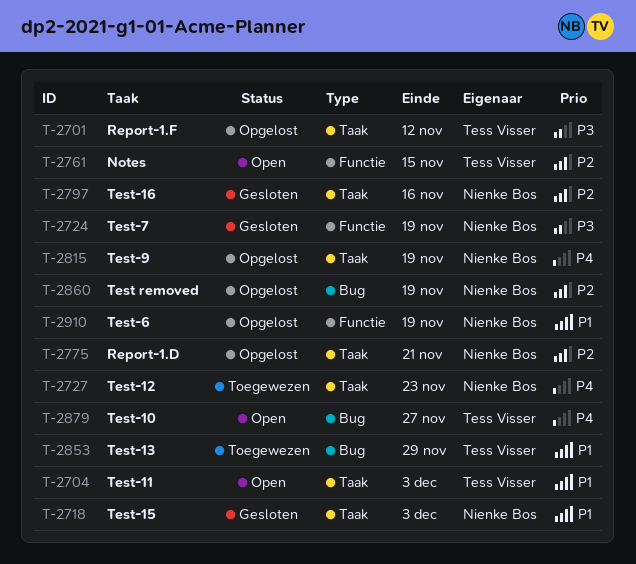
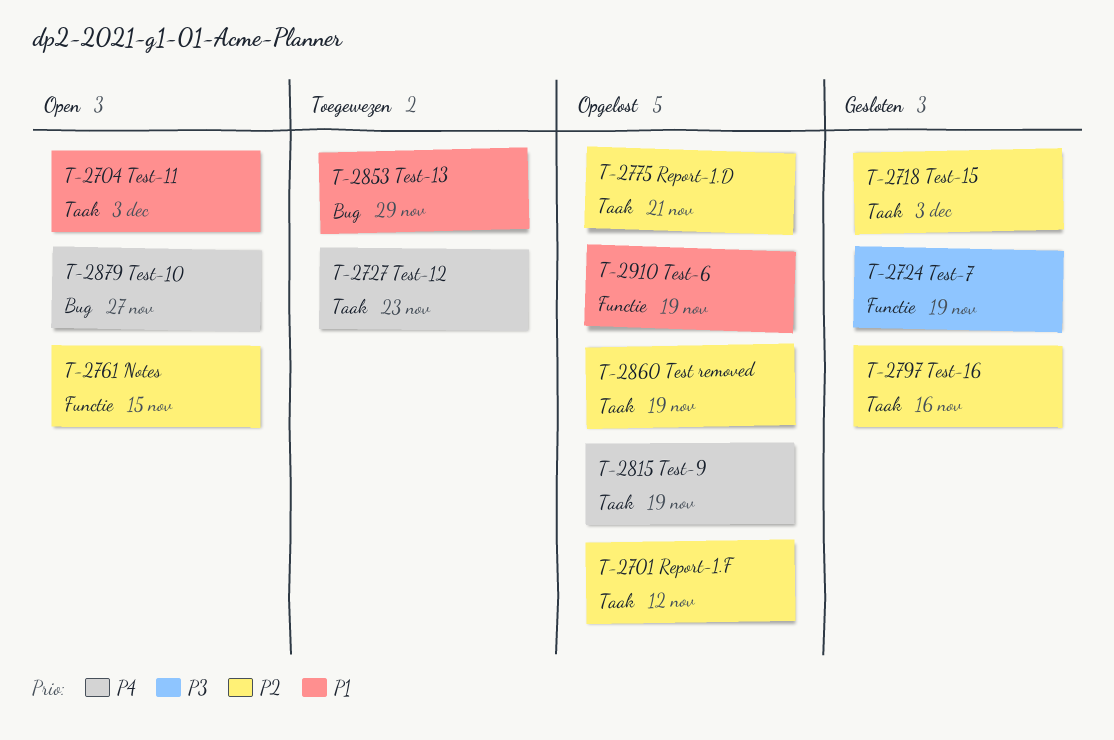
T-2701, priority: P3 -> P2
T-2718, priority: P1 -> P2
T-2860, label: Bug -> Taak

